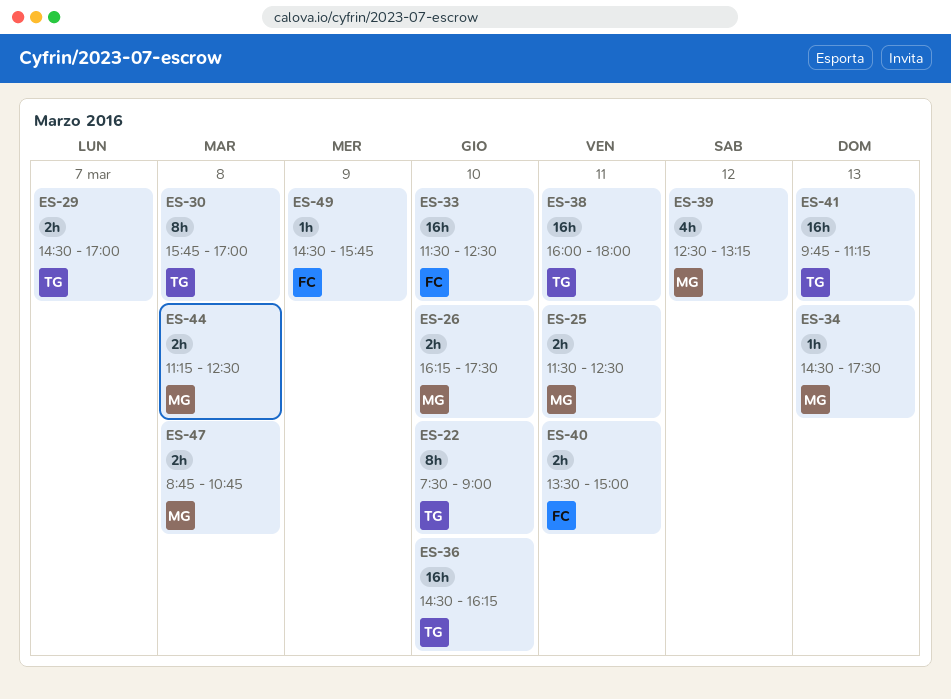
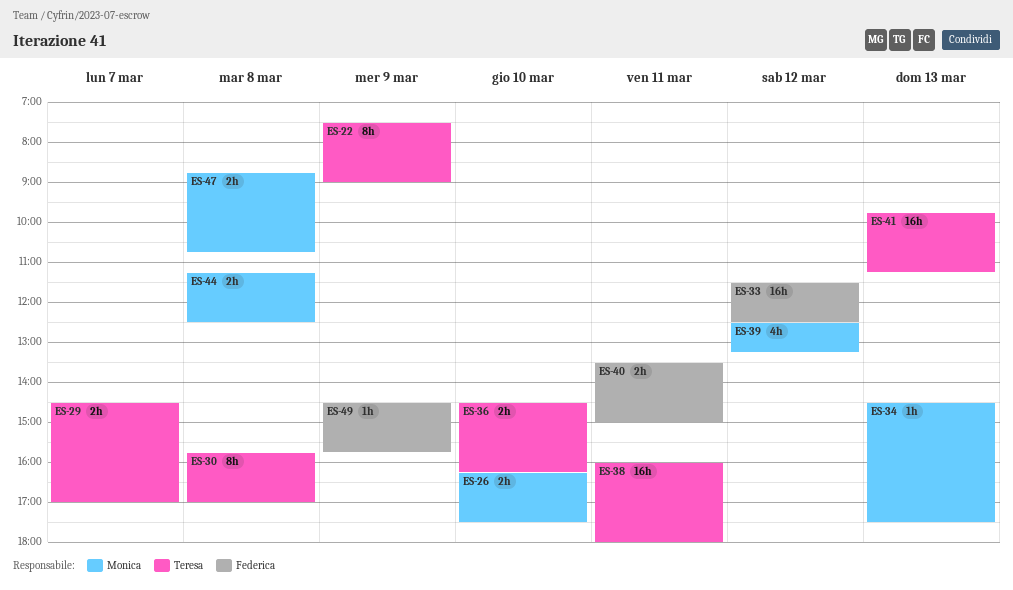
ES-22, day: Mar 10 -> Mar 9
ES-25: present -> none
ES-33, day: Mar 10 -> Mar 12
ES-36, estimate: 16h -> 2h

